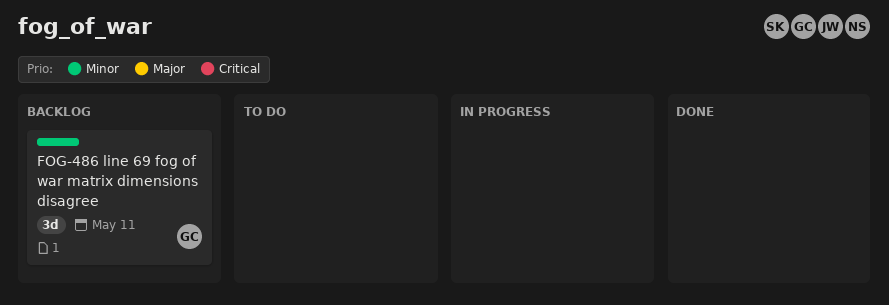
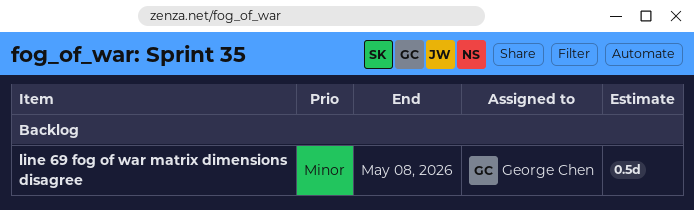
line 69 fog of war matrix dimensions disagree, estimate: 3d -> 0.5d
line 69 fog of war matrix dimensions disagree, due: May 11 -> May 8

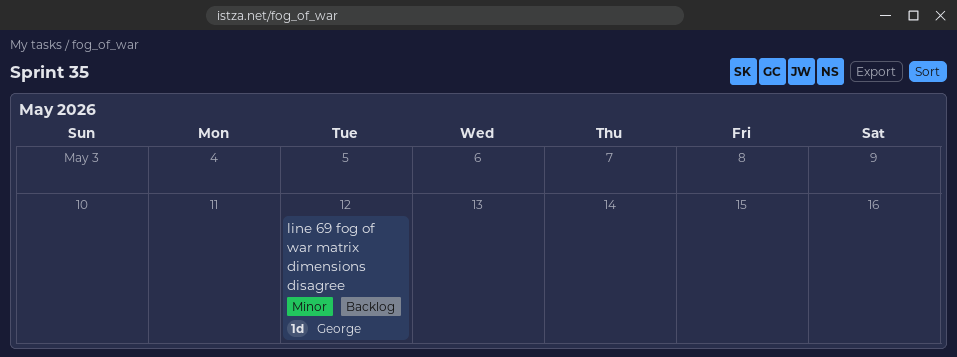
line 69 fog of war matrix dimensions disagree, estimate: 0.5d -> 1d
line 69 fog of war matrix dimensions disagree, due: May 8 -> May 12

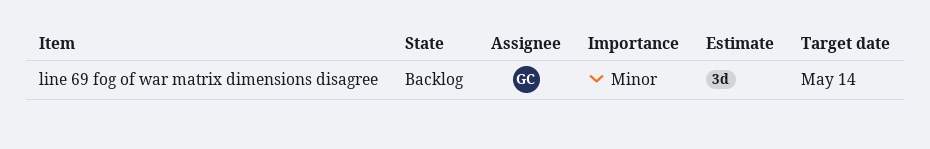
line 69 fog of war matrix dimensions disagree, estimate: 1d -> 3d
line 69 fog of war matrix dimensions disagree, due: May 12 -> May 14

